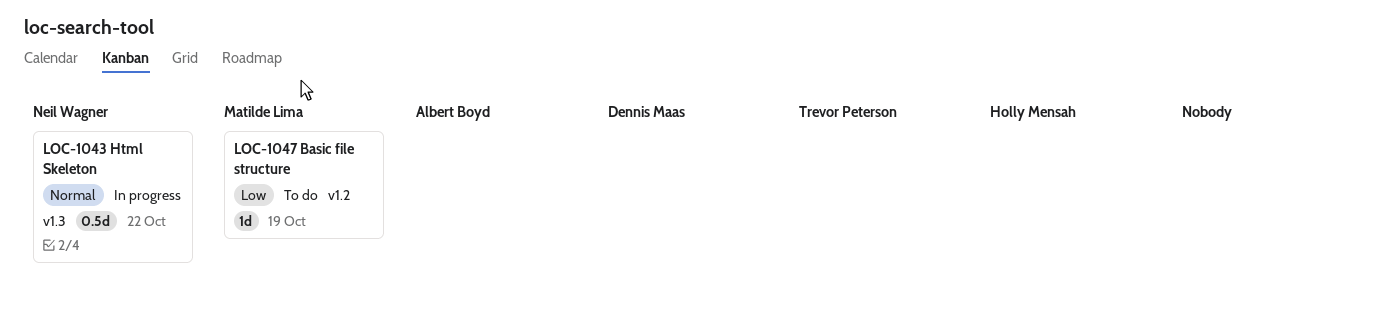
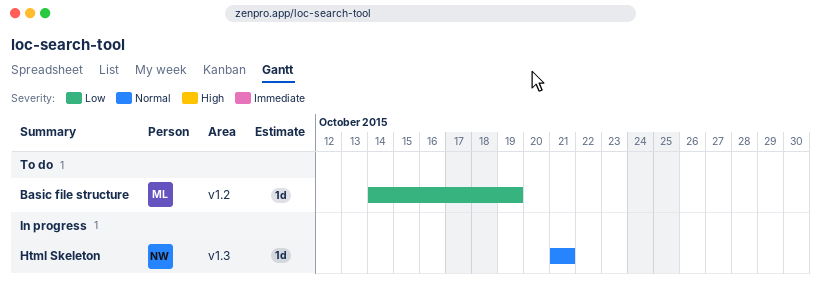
Html Skeleton, estimate: 0.5d -> 1d
Html Skeleton, due: Oct 22 -> Oct 21

